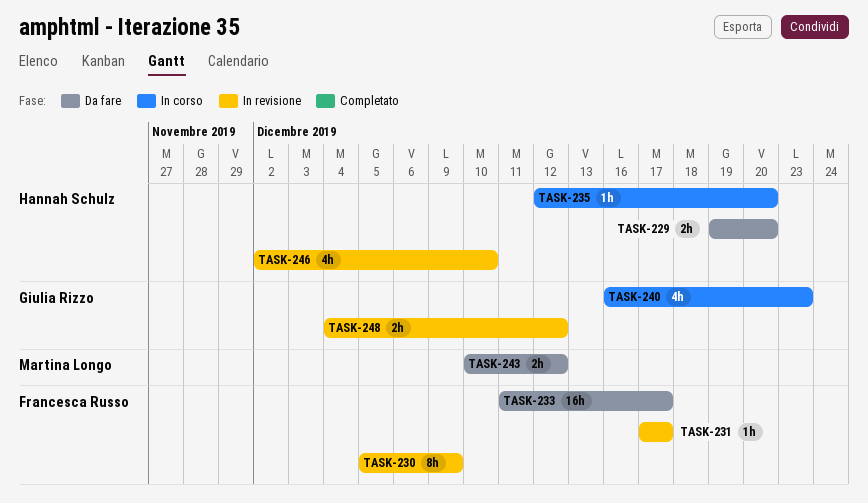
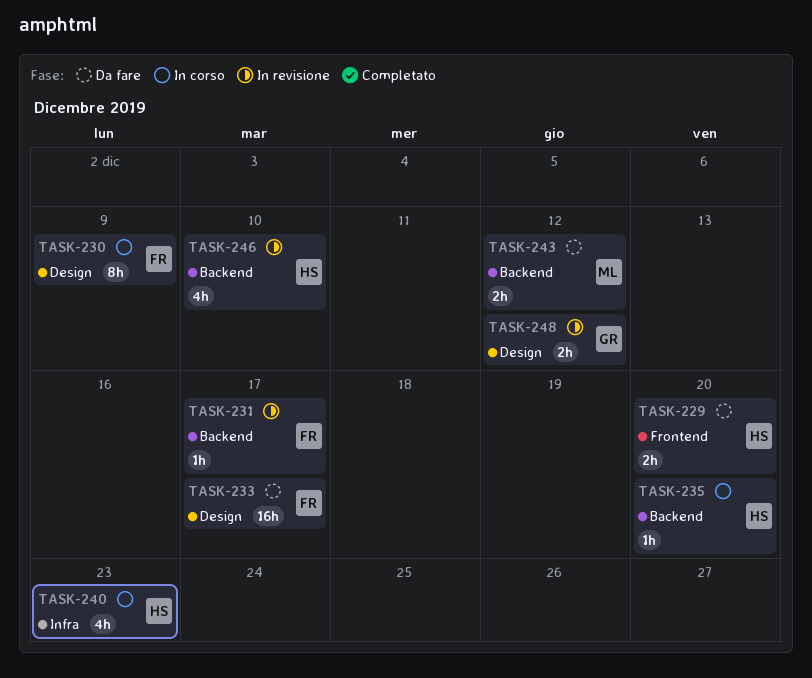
TASK-230, status: In revisione -> In corso
TASK-240, owner: Giulia Rizzo -> Hannah Schulz

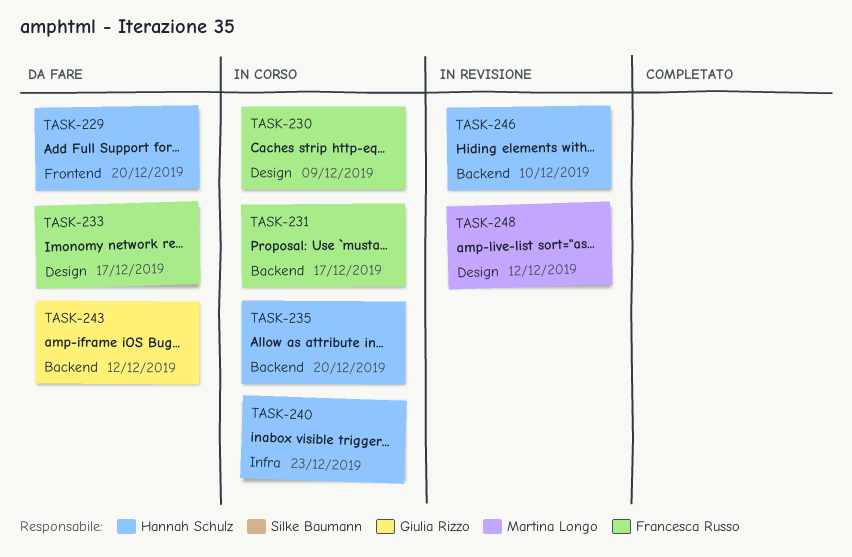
TASK-231, status: In revisione -> In corso
TASK-243, owner: Martina Longo -> Giulia Rizzo
TASK-248, owner: Giulia Rizzo -> Martina Longo

